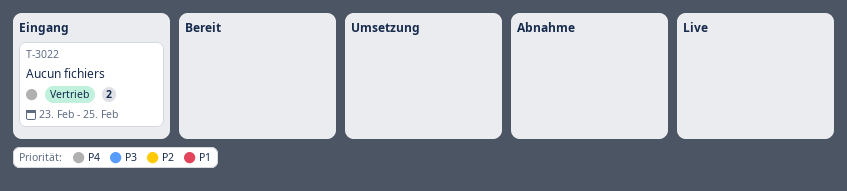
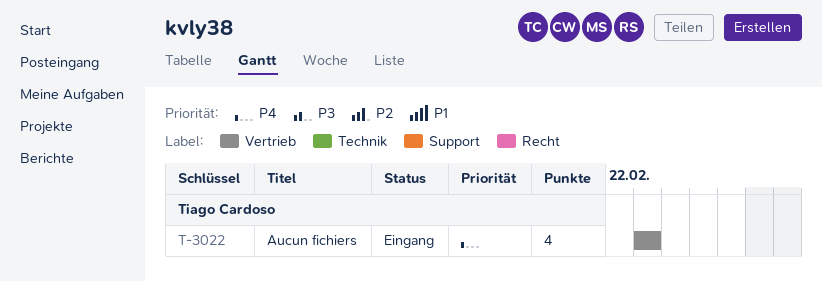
T-3022, estimate: 2 -> 4
T-3022, due: Feb 25 -> Feb 23

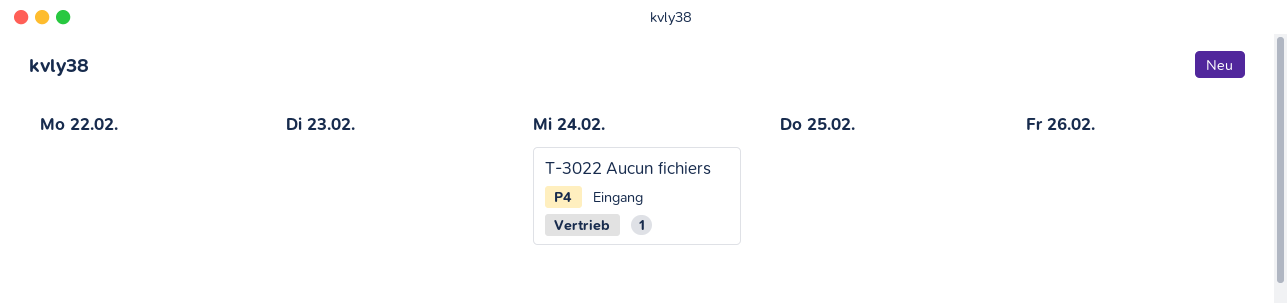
T-3022, estimate: 4 -> 1
T-3022, due: Feb 23 -> Feb 24

